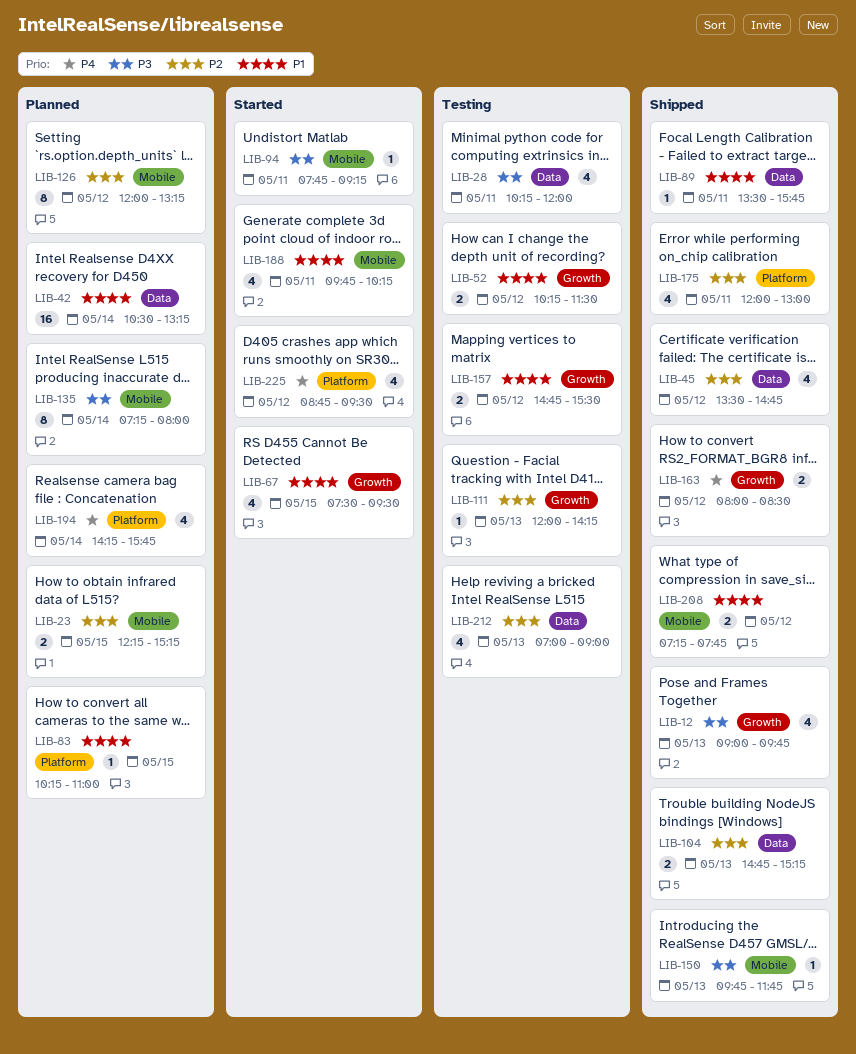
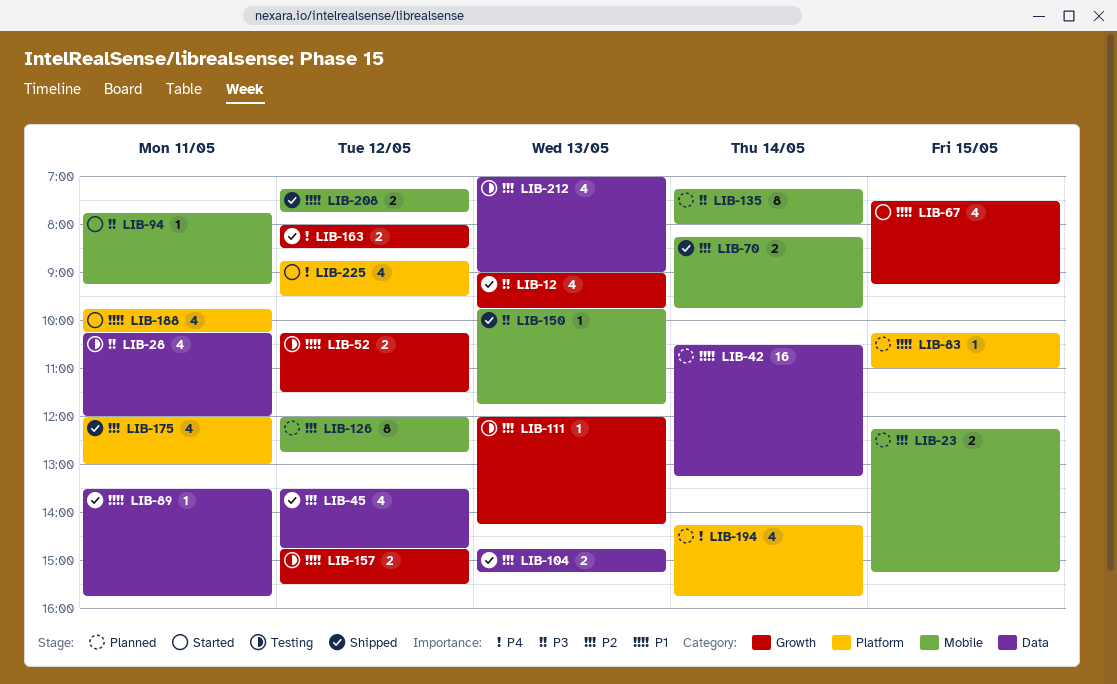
LIB-67, ends: 09:30 -> 09:15
LIB-70: none -> present
LIB-126, ends: 13:15 -> 12:45
LIB-188, label: Mobile -> Platform

